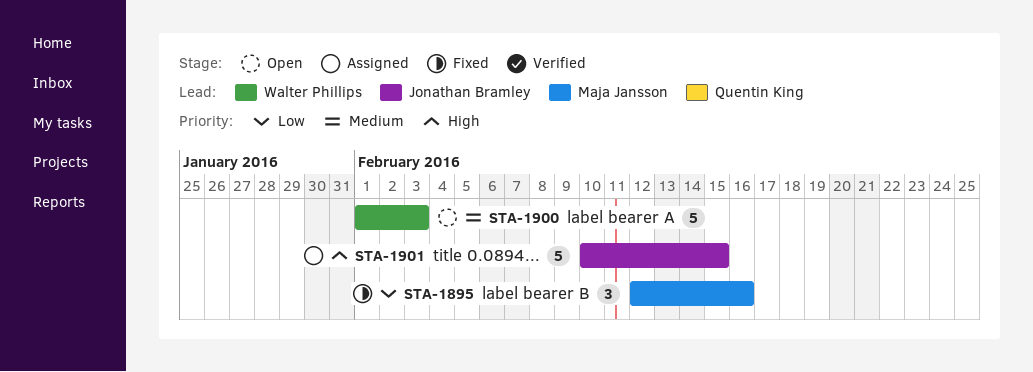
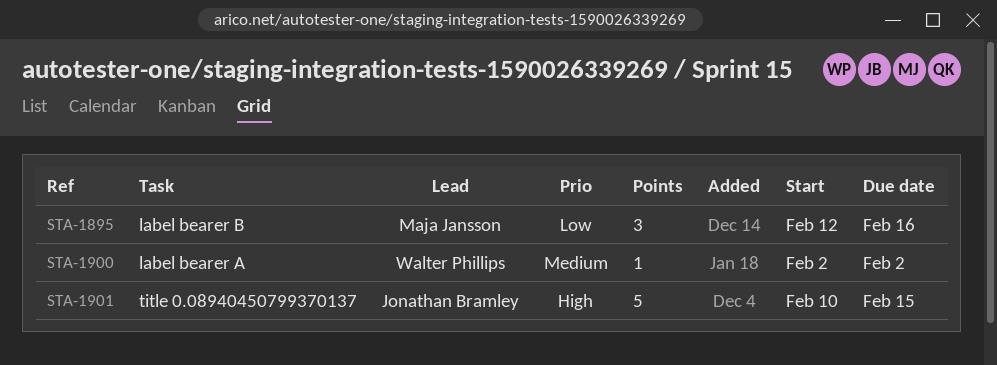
STA-1900, estimate: 5 -> 1
STA-1900, start: Feb 1 -> Feb 2
STA-1900, due: Feb 3 -> Feb 2

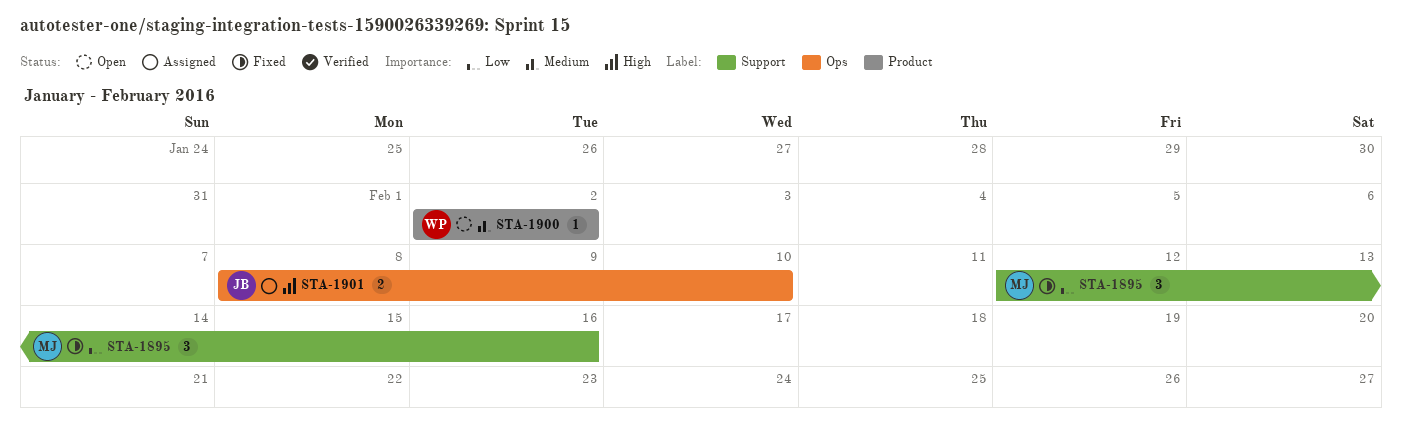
STA-1901, estimate: 5 -> 2
STA-1901, start: Feb 10 -> Feb 8
STA-1901, due: Feb 15 -> Feb 10

